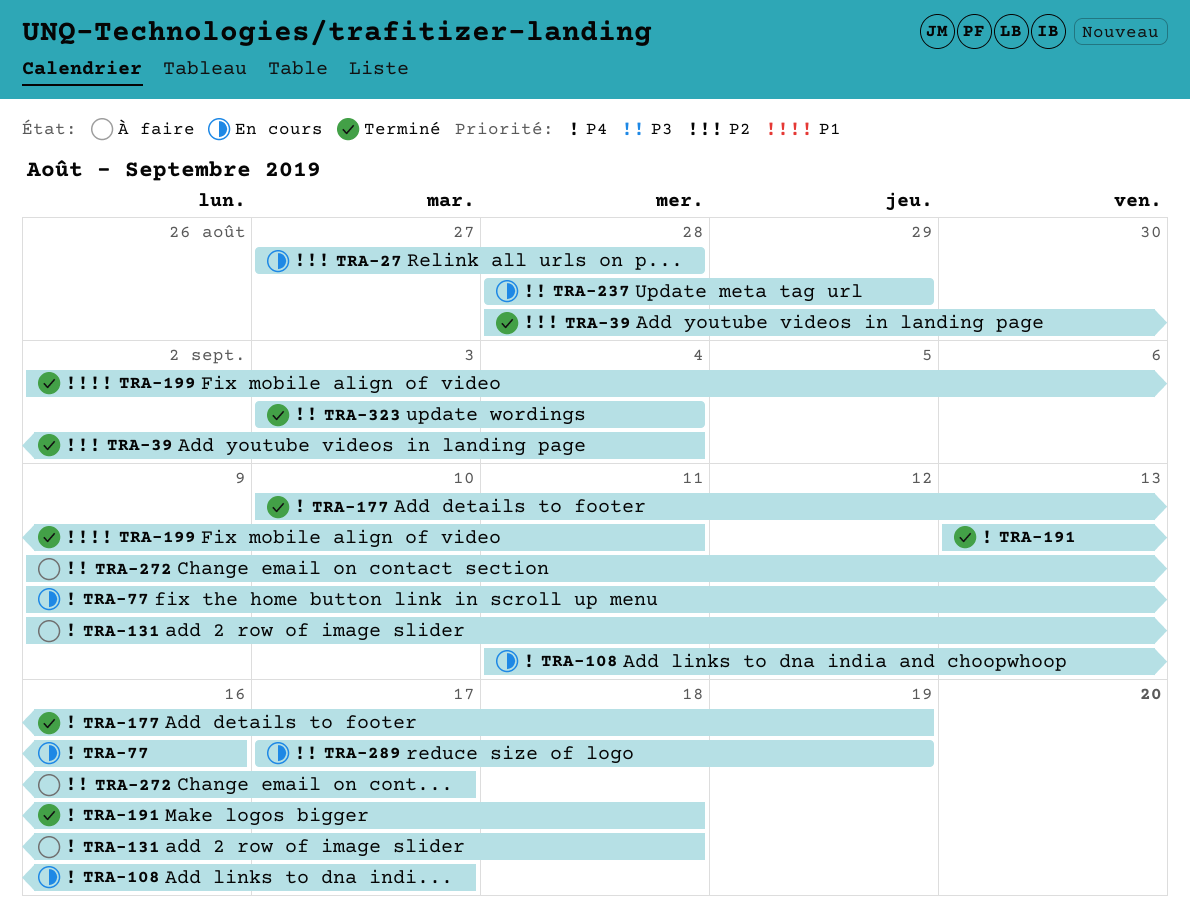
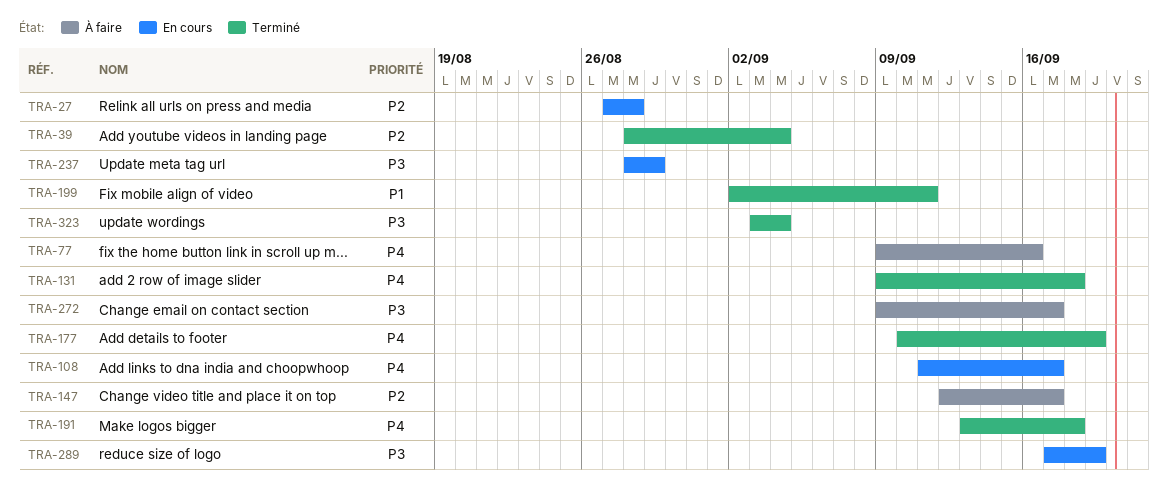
TRA-77, status: En cours -> À faire
TRA-131, status: À faire -> Terminé
TRA-147: none -> present

